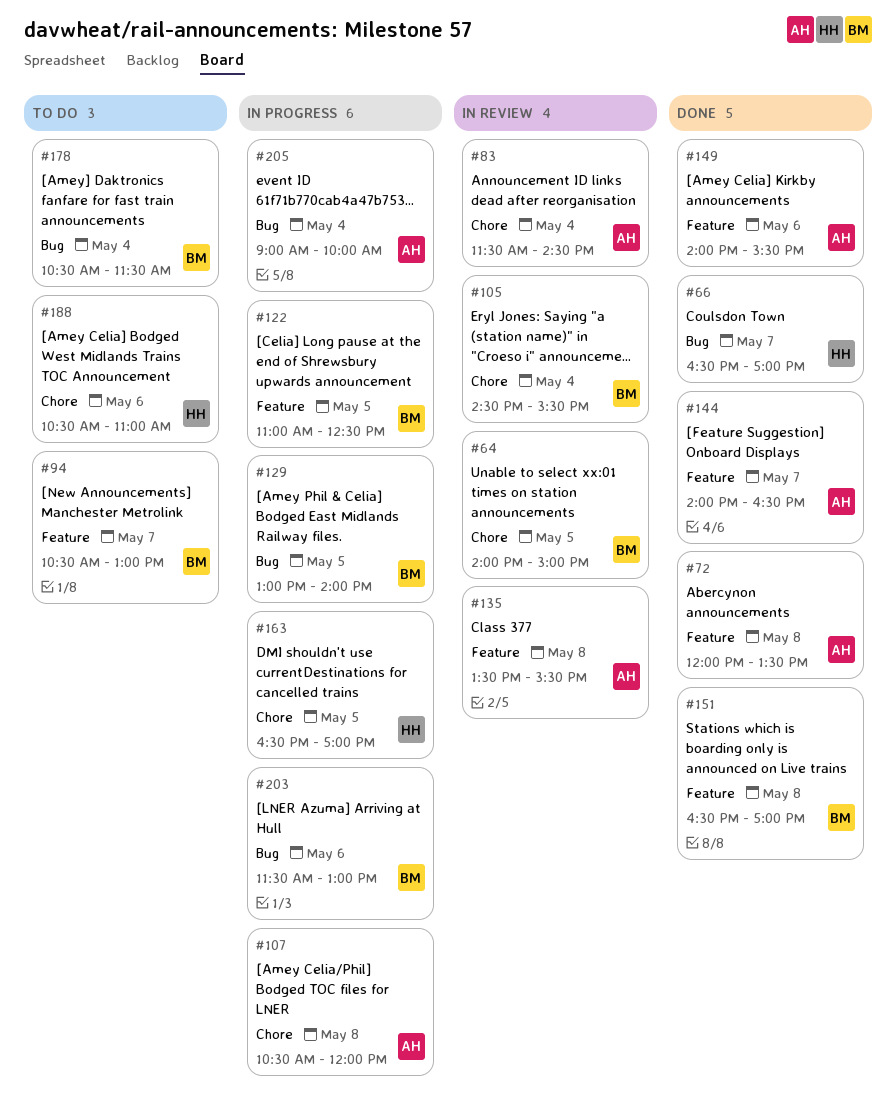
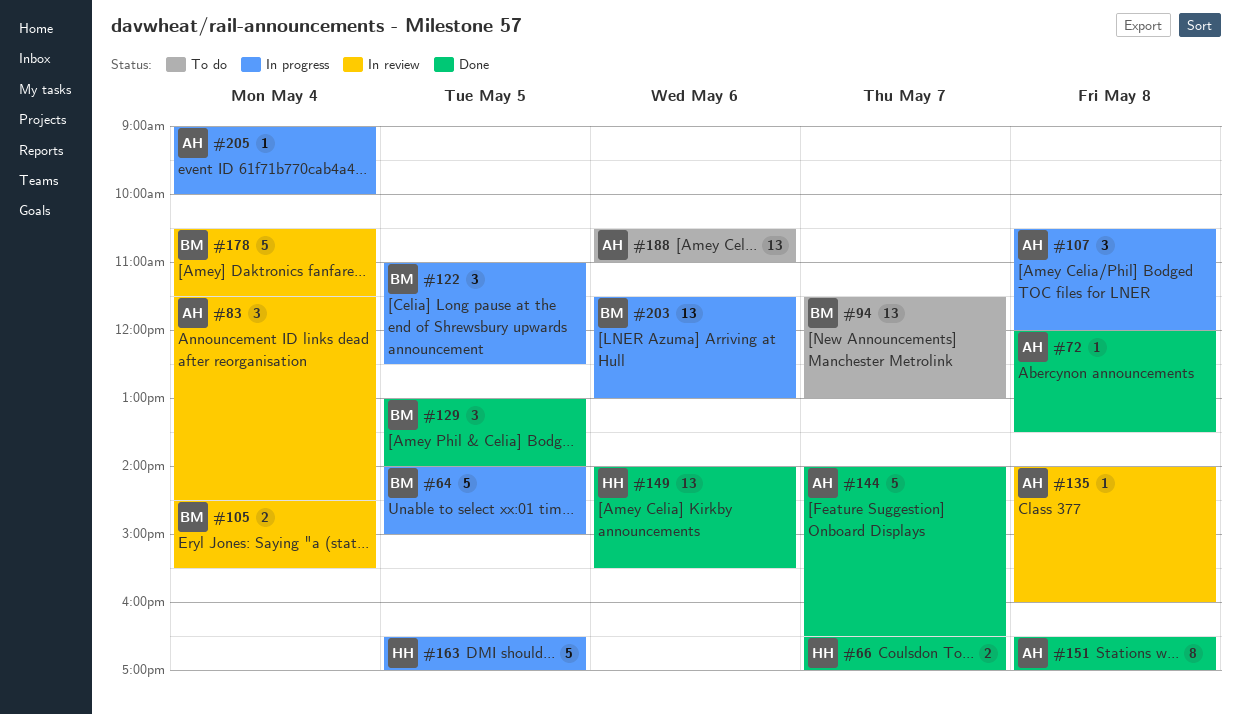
#64, status: In review -> In progress
#94, begins: 10:30 -> 11:30
#129, status: In progress -> Done
#135, begins: 13:30 -> 14:00
#135, ends: 15:30 -> 16:00
#149, owner: AH -> HH
#151, owner: BM -> AH
#178, status: To do -> In review
#188, owner: HH -> AH

